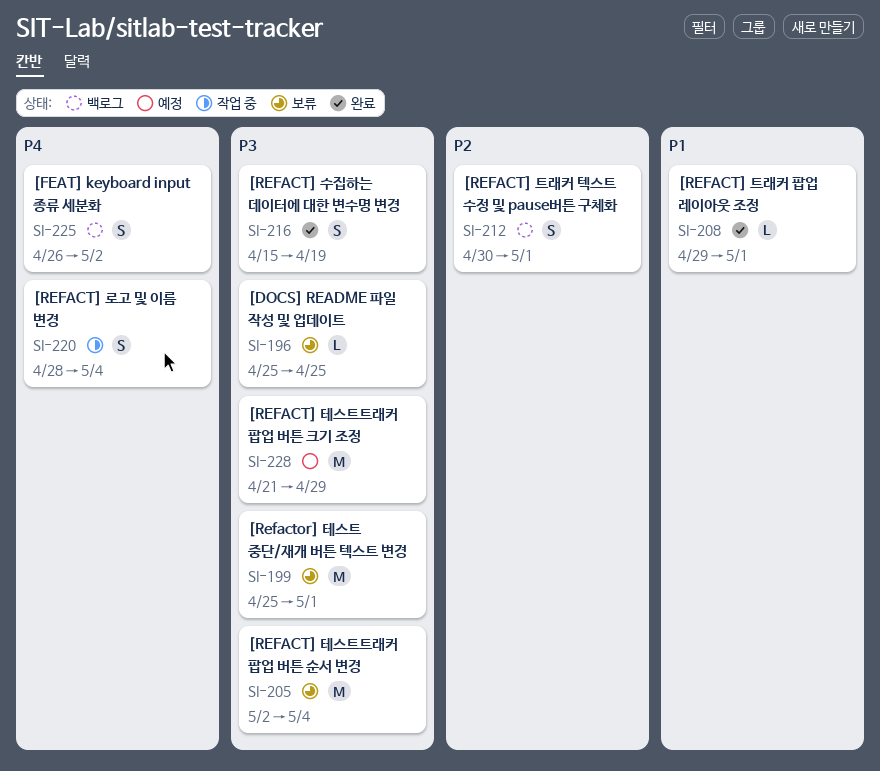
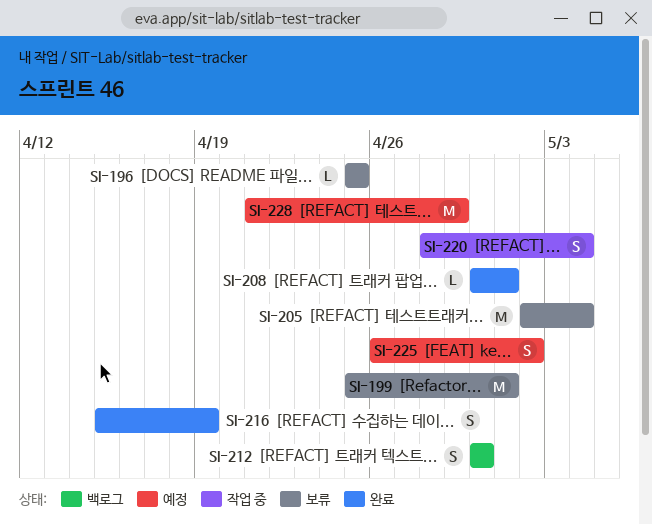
SI-208, start: Apr 29 -> Apr 30
SI-212, due: May 1 -> Apr 30
SI-225, status: 백로그 -> 예정

